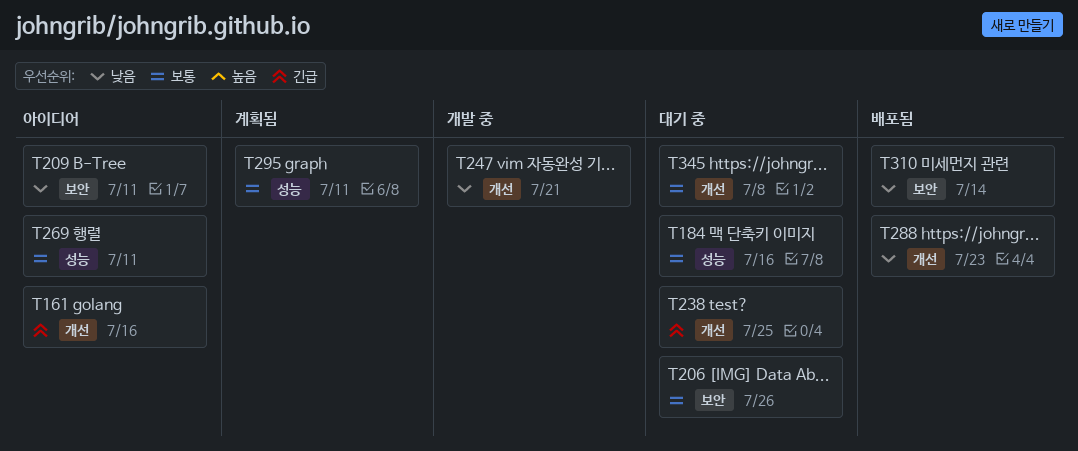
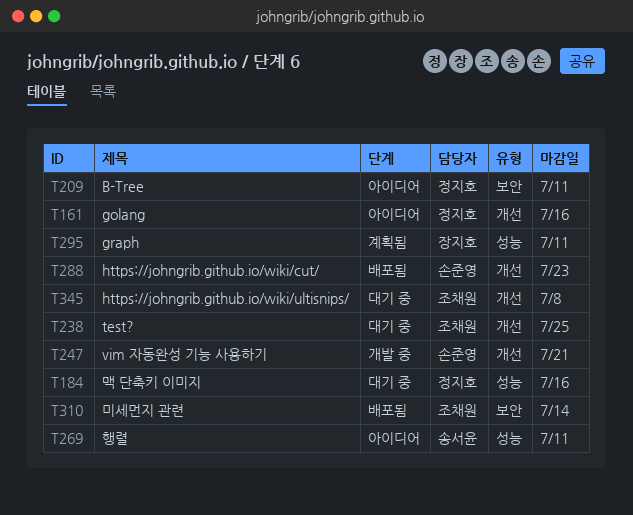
T206: present -> none

